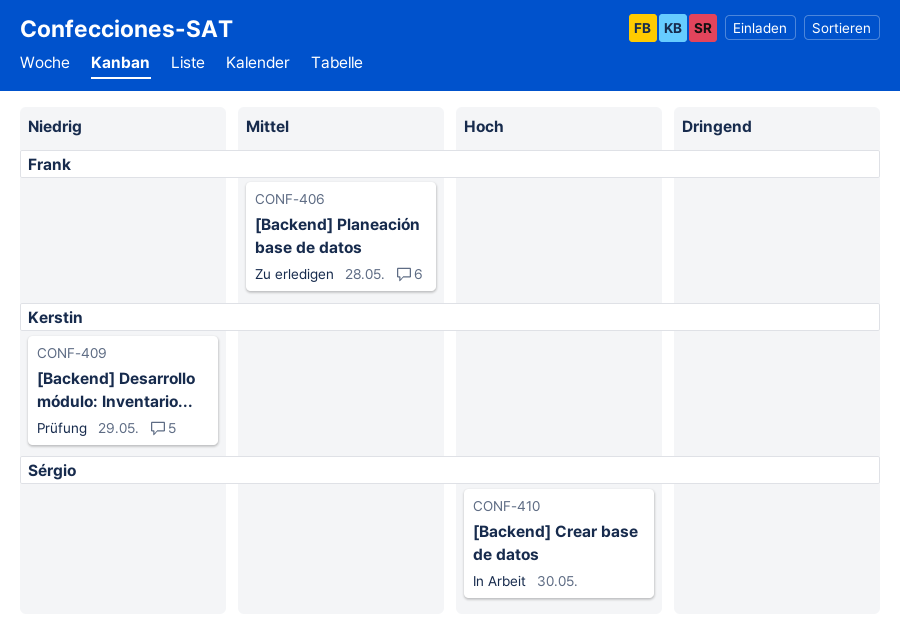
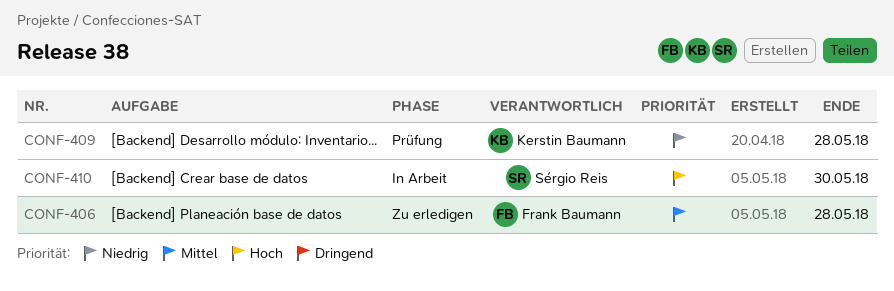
CONF-409, due: May 29 -> May 28

